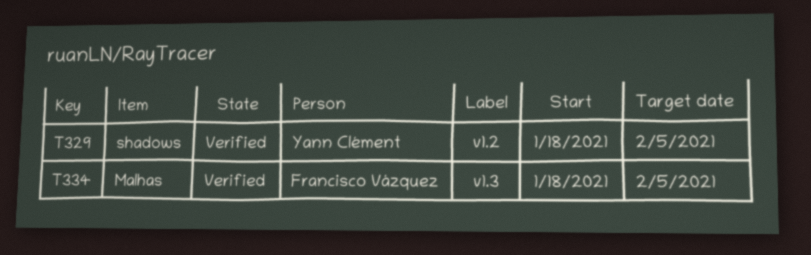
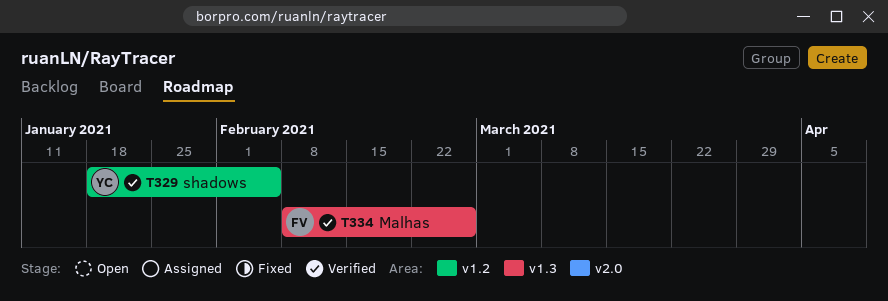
T334, start: Jan 18 -> Feb 8
T334, due: Feb 5 -> Feb 26

